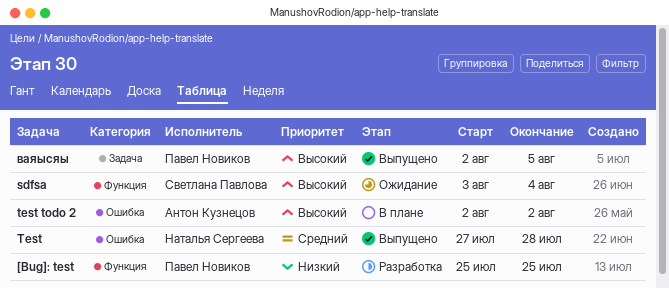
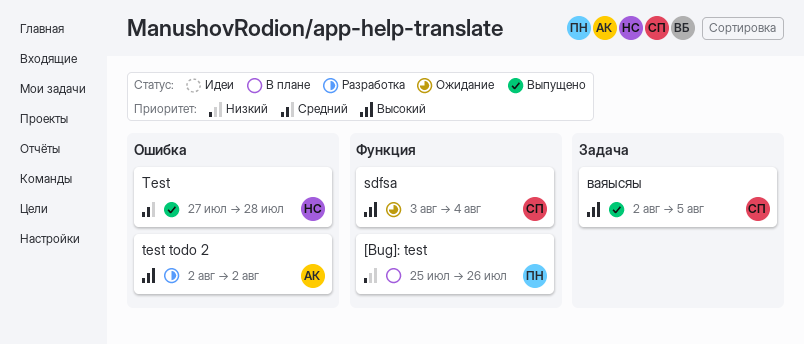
[Bug]: test, status: Разработка -> В плане
[Bug]: test, due: Jul 25 -> Jul 26
test todo 2, status: В плане -> Разработка
ваяысяы, owner: Павел Новиков -> Светлана Павлова

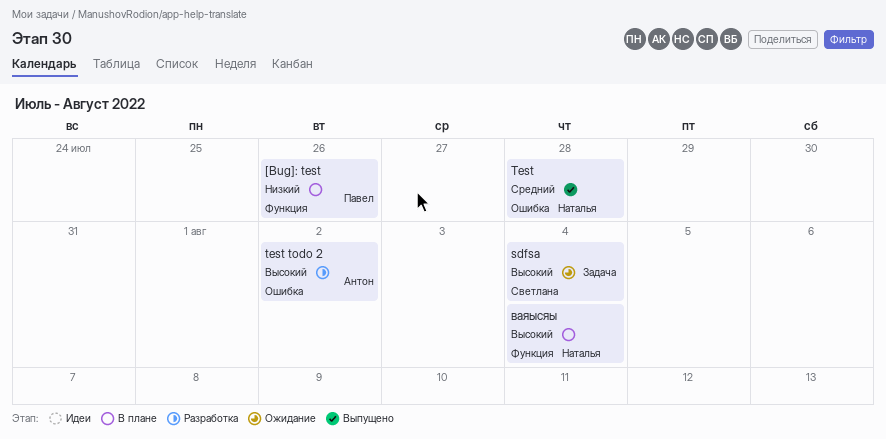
sdfsa, label: Функция -> Задача
ваяысяы, status: Выпущено -> В плане
ваяысяы, owner: Светлана -> Наталья
ваяысяы, label: Задача -> Функция
ваяысяы, due: Aug 5 -> Aug 4

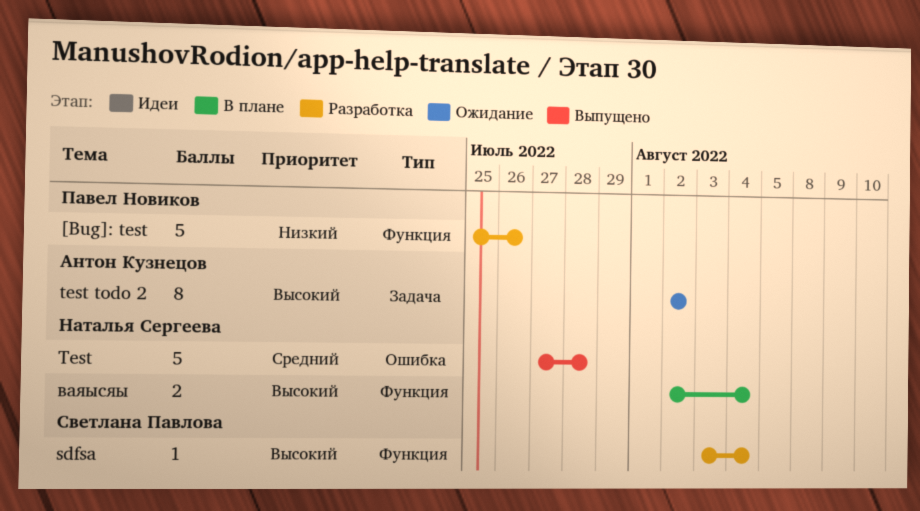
[Bug]: test, status: В плане -> Разработка
sdfsa, status: Ожидание -> Разработка
sdfsa, label: Задача -> Функция
test todo 2, status: Разработка -> Ожидание
test todo 2, label: Ошибка -> Задача

